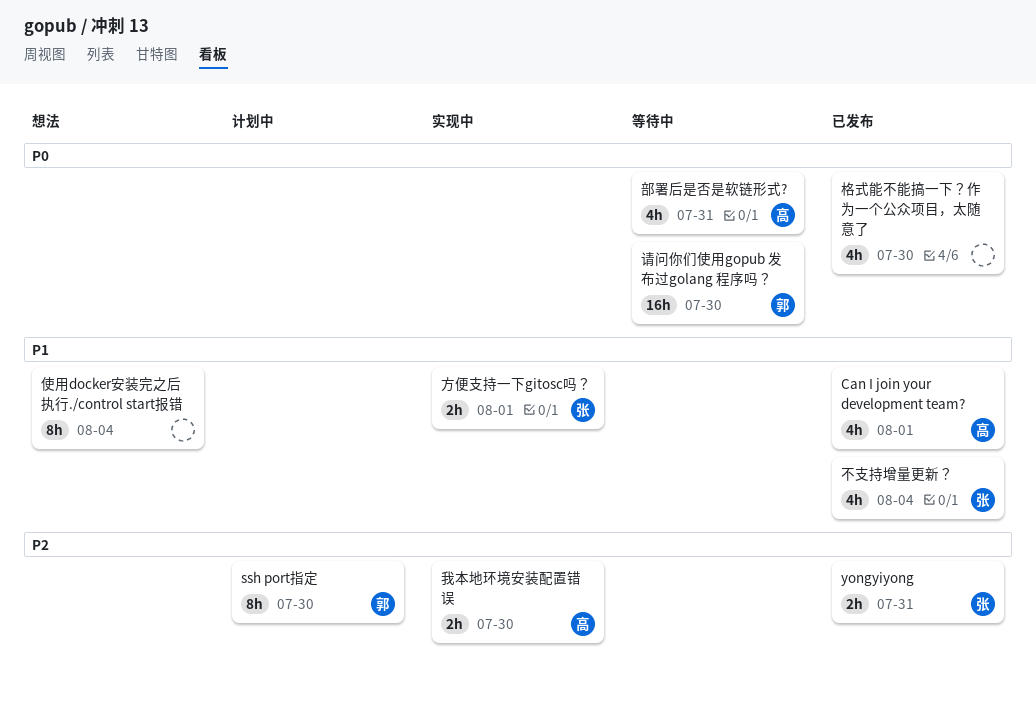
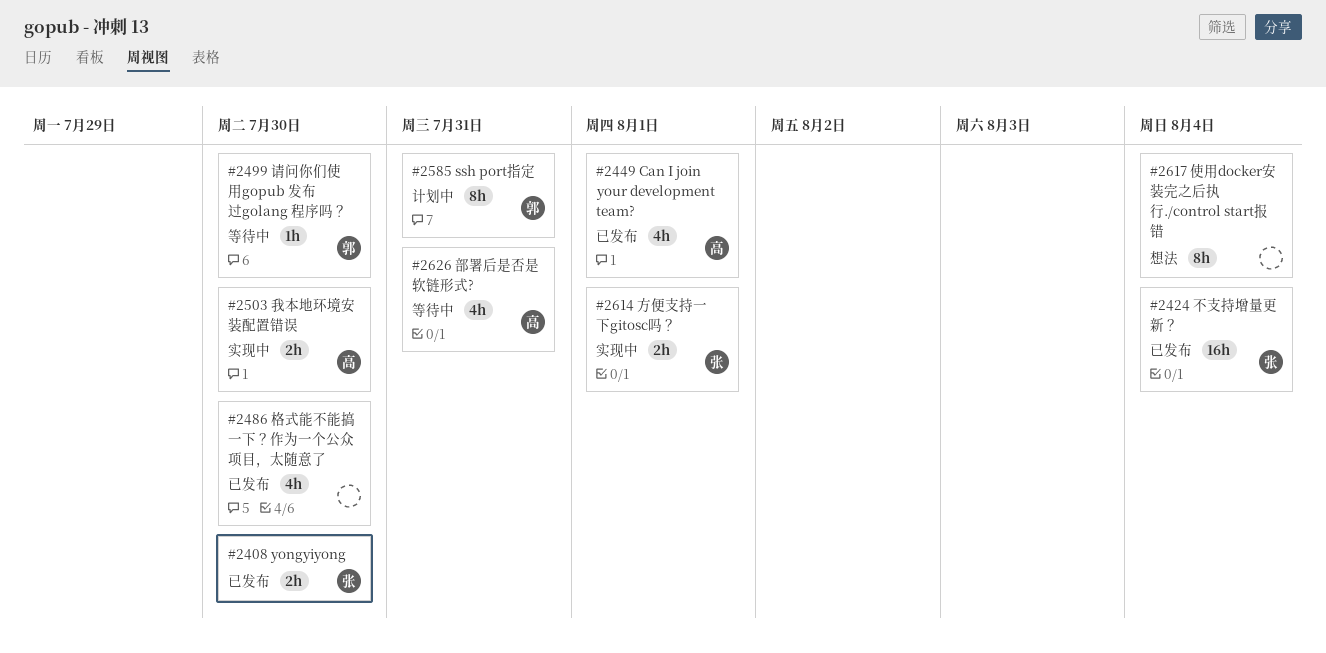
ssh port指定, due: Jul 30 -> Jul 31
yongyiyong, due: Jul 31 -> Jul 30
不支持增量更新？, estimate: 4h -> 16h
请问你们使用gopub 发布过golang 程序吗？, estimate: 16h -> 1h

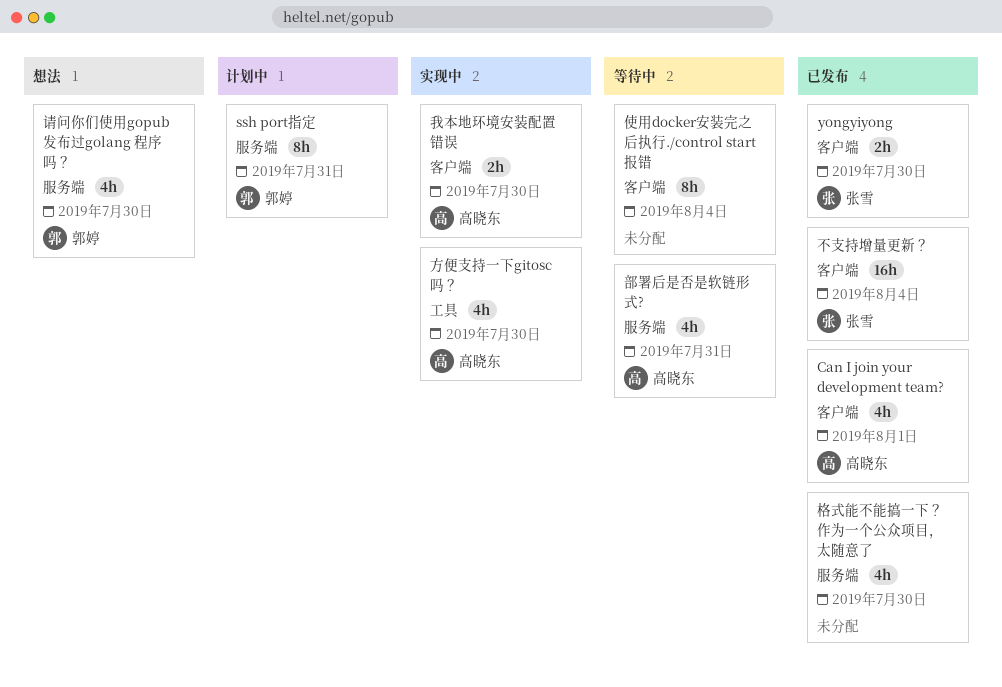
使用docker安装完之后执行./control start报错, status: 想法 -> 等待中
方便支持一下gitosc吗？, owner: 张雪 -> 高晓东
方便支持一下gitosc吗？, estimate: 2h -> 4h
方便支持一下gitosc吗？, due: Aug 1 -> Jul 30
请问你们使用gopub 发布过golang 程序吗？, status: 等待中 -> 想法
请问你们使用gopub 发布过golang 程序吗？, estimate: 1h -> 4h

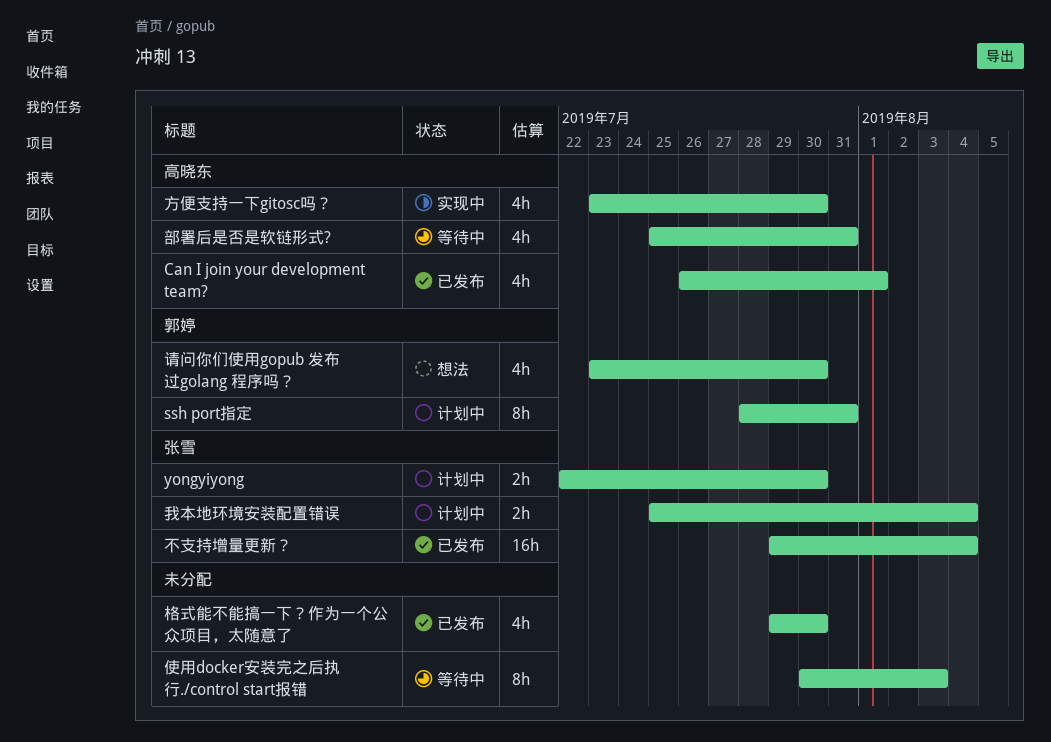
yongyiyong, status: 已发布 -> 计划中
使用docker安装完之后执行./control start报错, due: Aug 4 -> Aug 3
我本地环境安装配置错误, status: 实现中 -> 计划中
我本地环境安装配置错误, owner: 高晓东 -> 张雪
我本地环境安装配置错误, due: Jul 30 -> Aug 4

